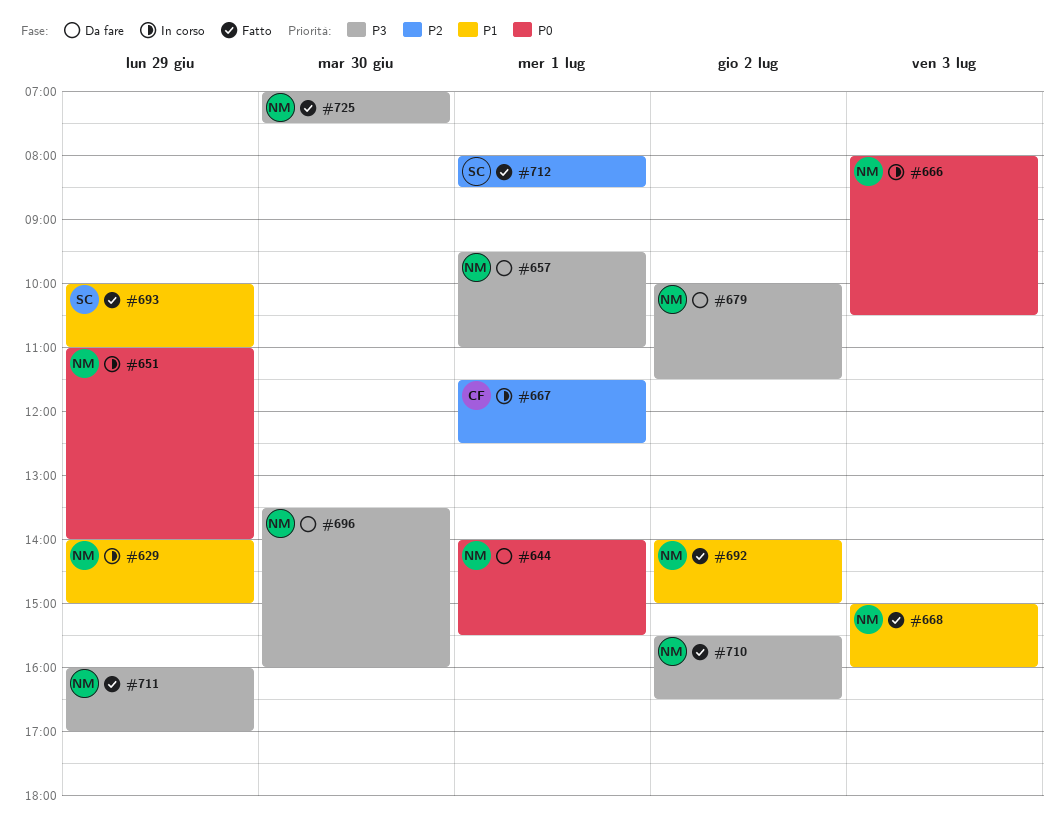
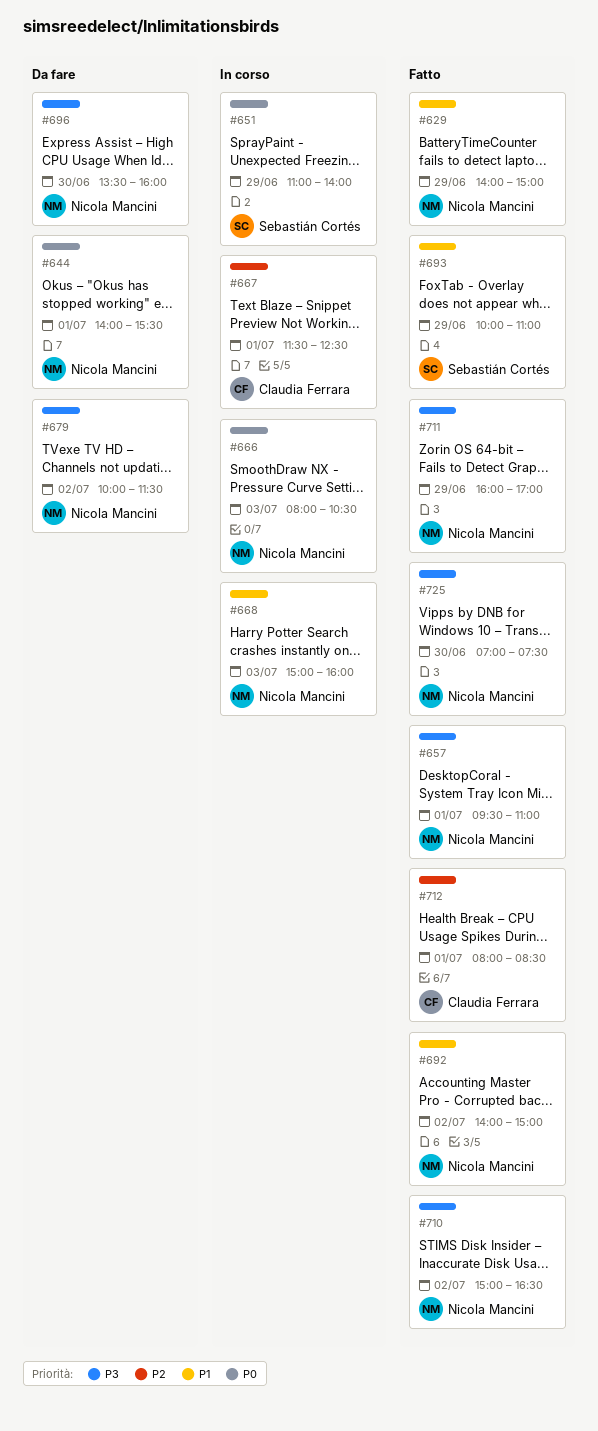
#629, status: In corso -> Fatto
#651, owner: Nicola Mancini -> Sebastián Cortés
#657, status: Da fare -> Fatto
#668, status: Fatto -> In corso
#710, begins: 15:30 -> 15:00
#712, owner: Sebastián Cortés -> Claudia Ferrara

